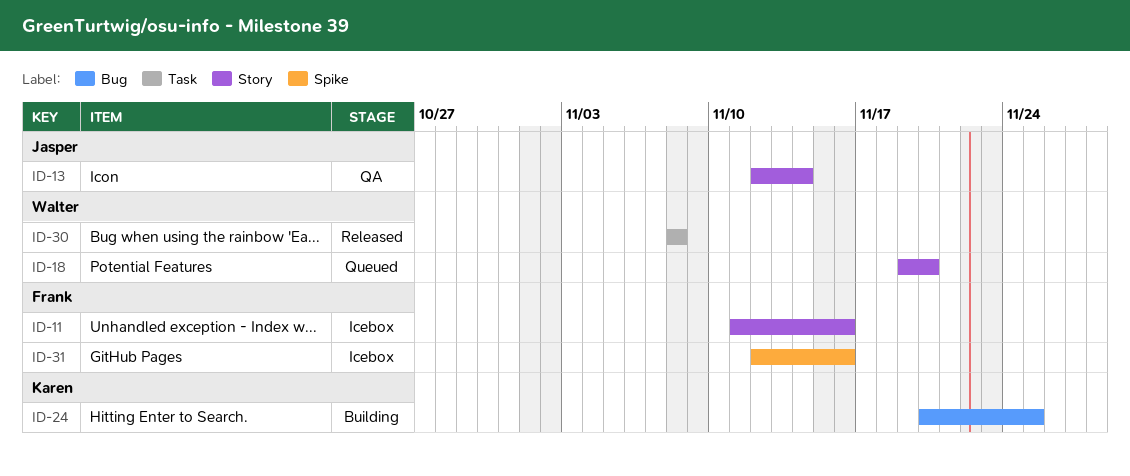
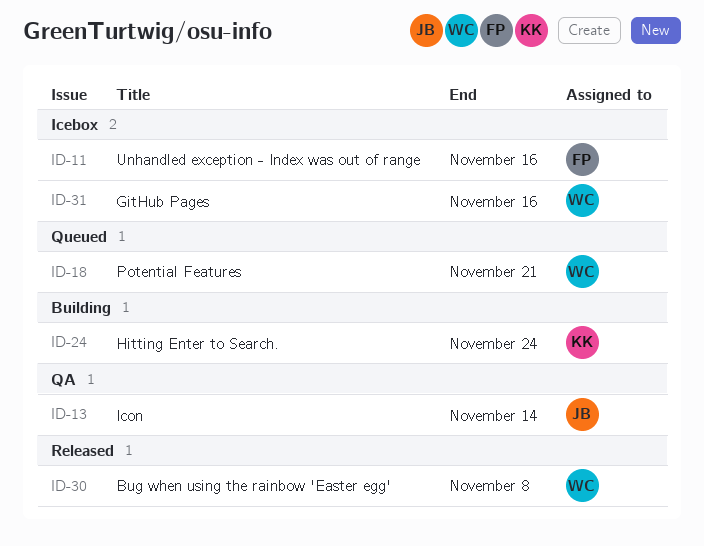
ID-18, due: Nov 20 -> Nov 21
ID-24, due: Nov 25 -> Nov 24
ID-31, owner: Frank -> Walter

